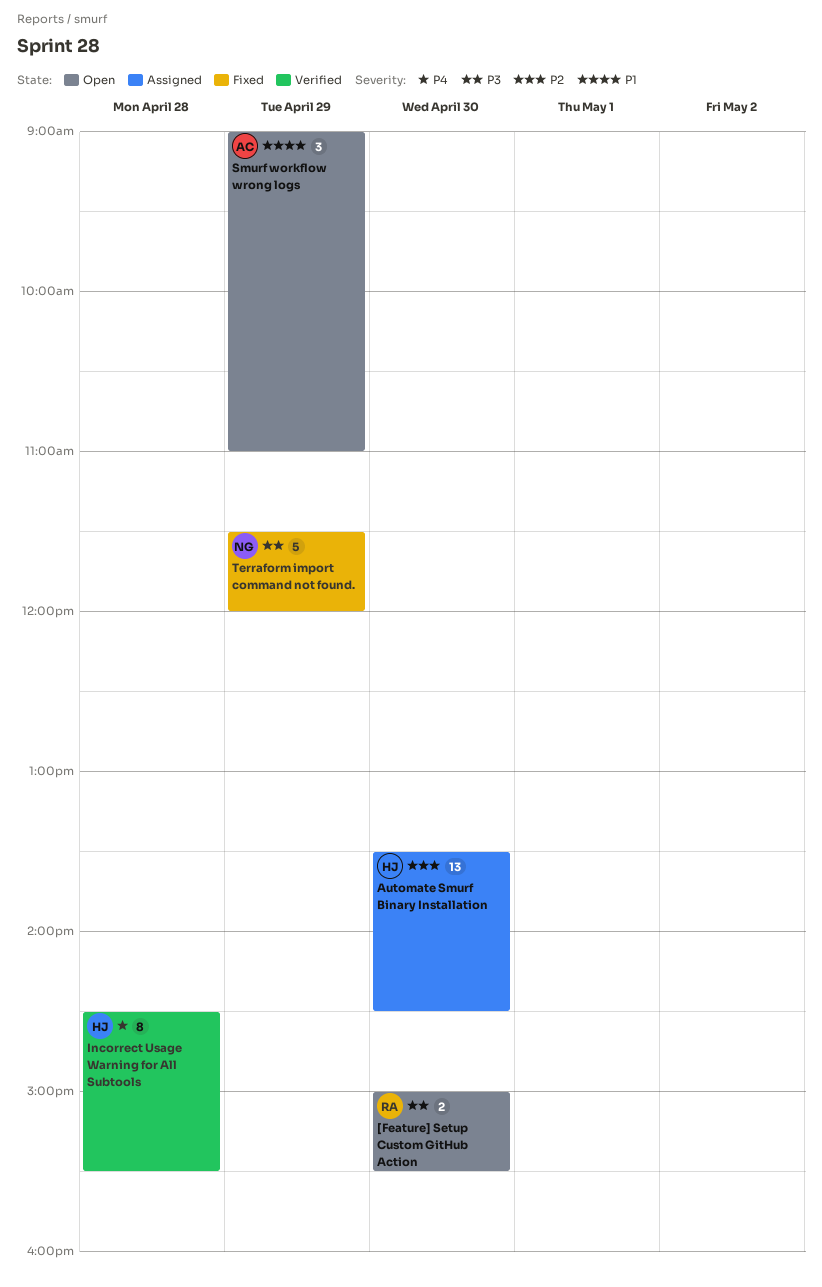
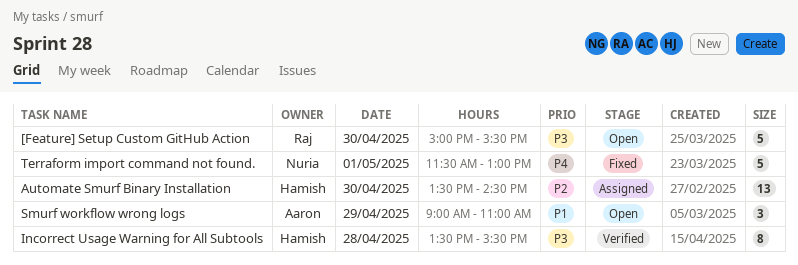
[Feature] Setup Custom GitHub Action, estimate: 2 -> 5
Incorrect Usage Warning for All Subtools, priority: P4 -> P3
Incorrect Usage Warning for All Subtools, begins: 14:30 -> 13:30
Terraform import command not found., priority: P3 -> P4
Terraform import command not found., day: Apr 29 -> May 1
Terraform import command not found., ends: 12:00 -> 13:00

